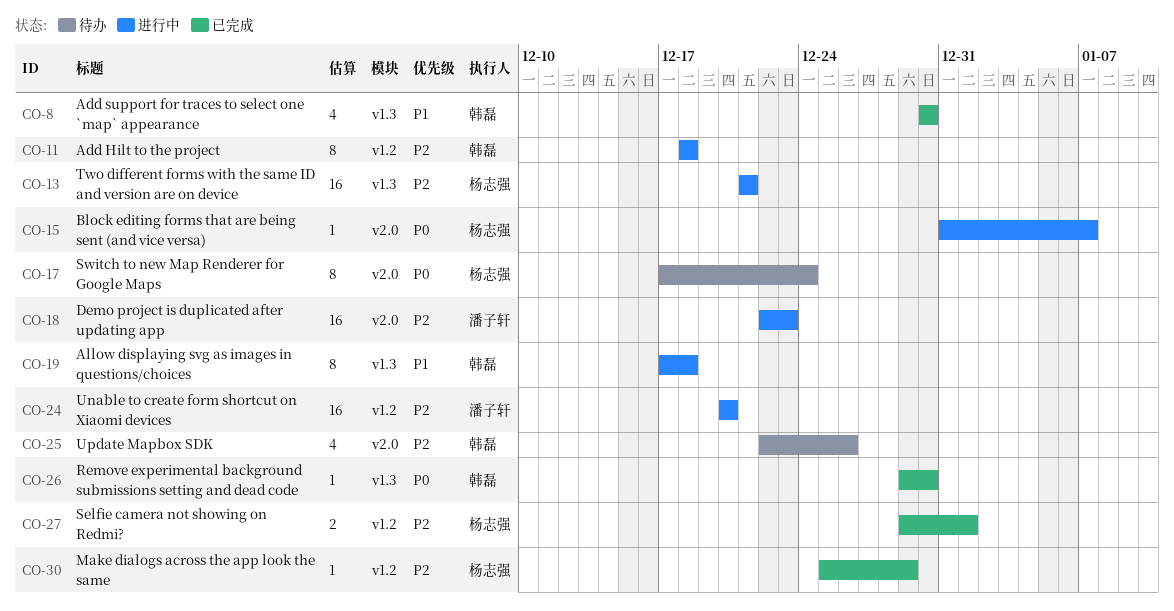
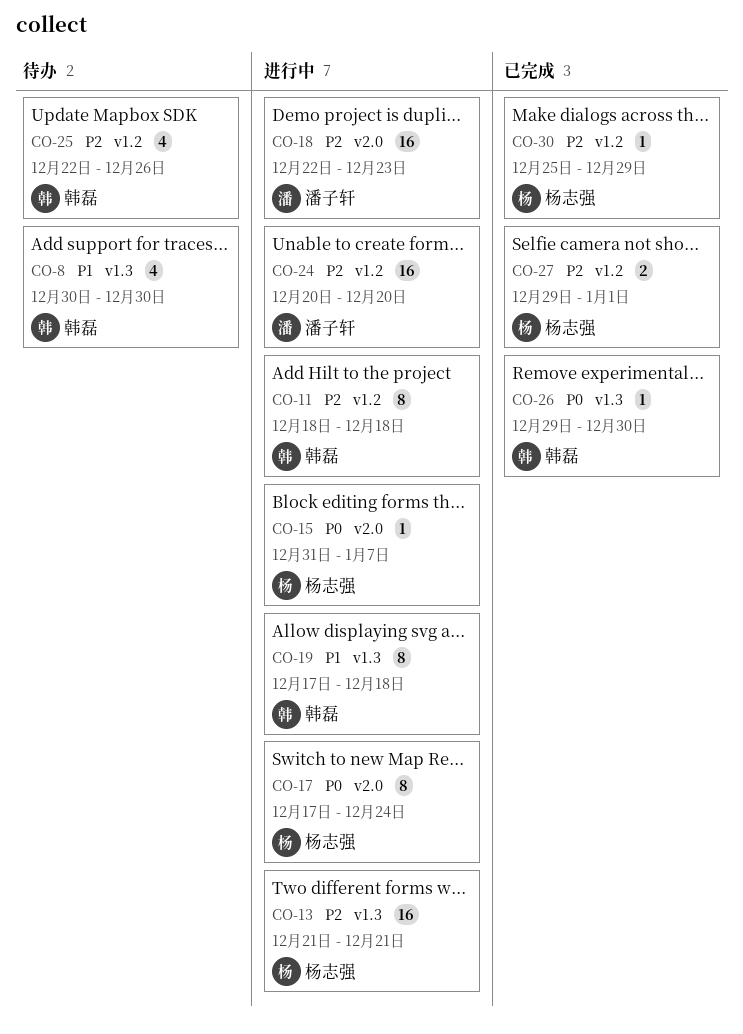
CO-8, status: 已完成 -> 待办
CO-17, status: 待办 -> 进行中
CO-25, label: v2.0 -> v1.2

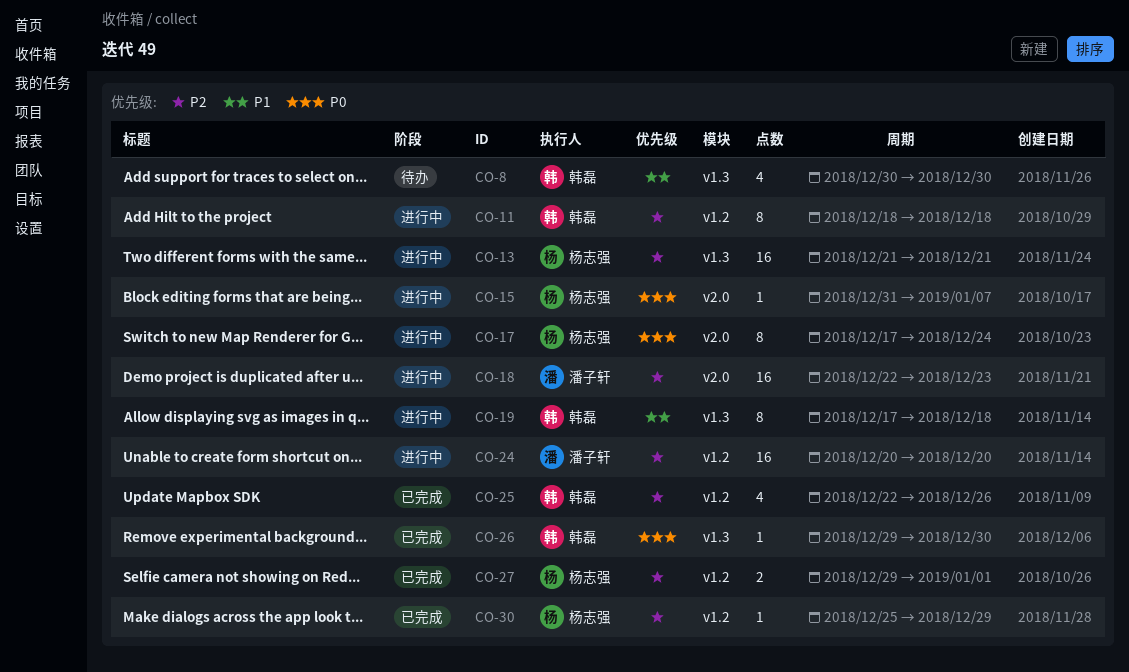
CO-25, status: 待办 -> 已完成

